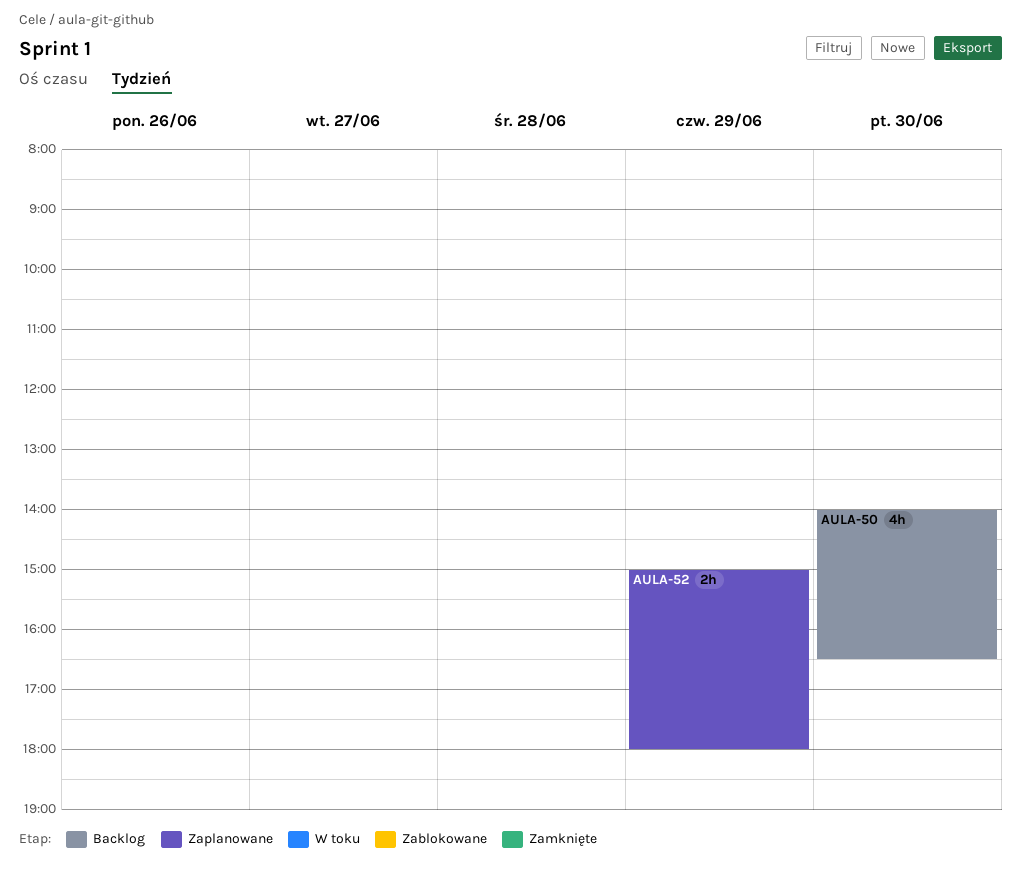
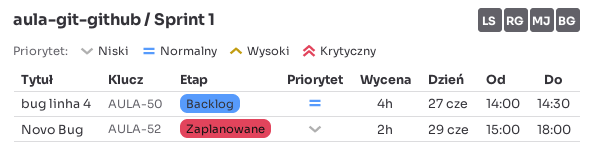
AULA-50, day: Jun 30 -> Jun 27
AULA-50, ends: 16:30 -> 14:30

